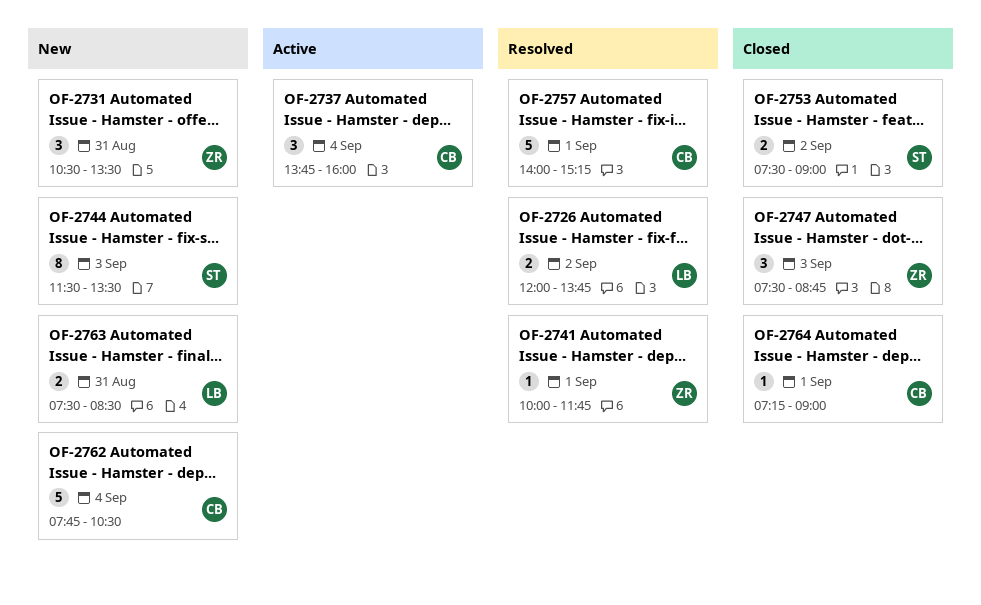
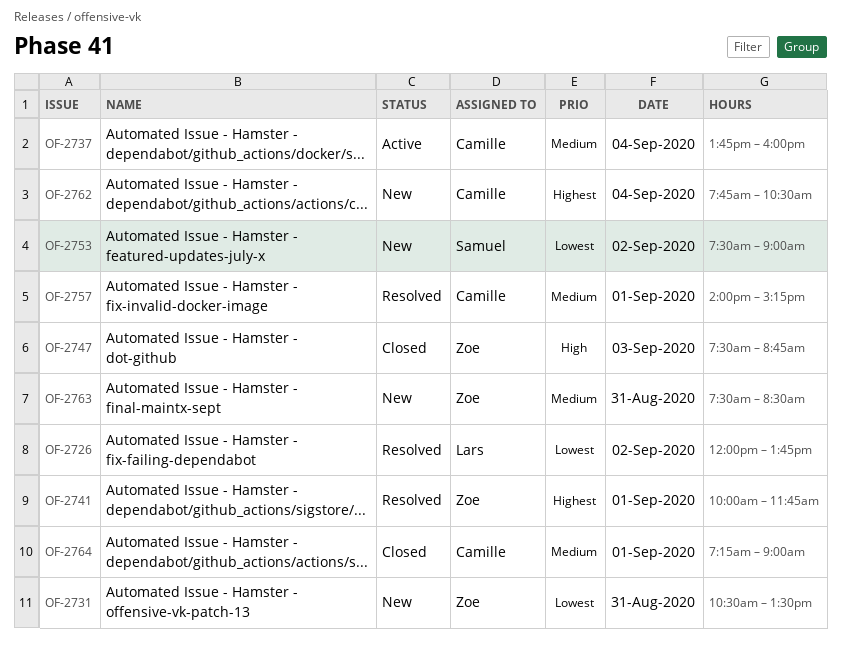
OF-2744: present -> none
OF-2753, status: Closed -> New
OF-2763, owner: Lars -> Zoe

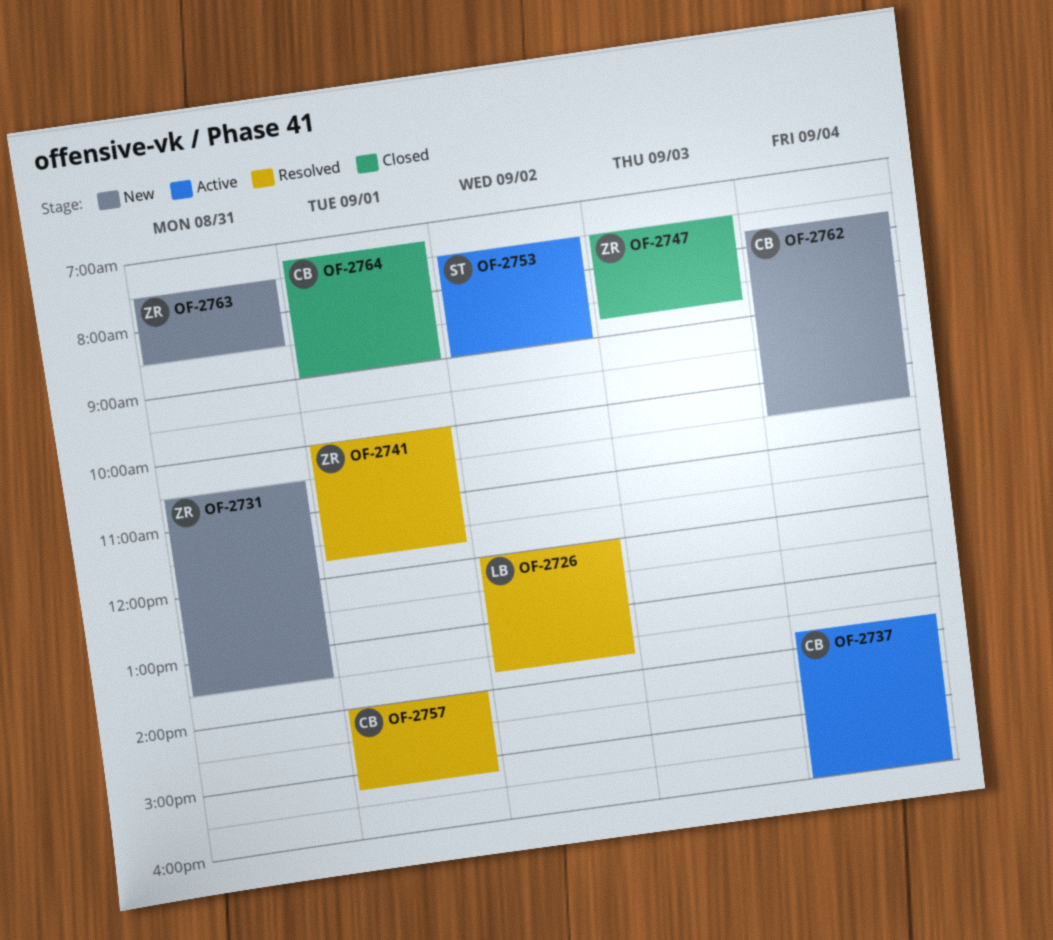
OF-2753, status: New -> Active

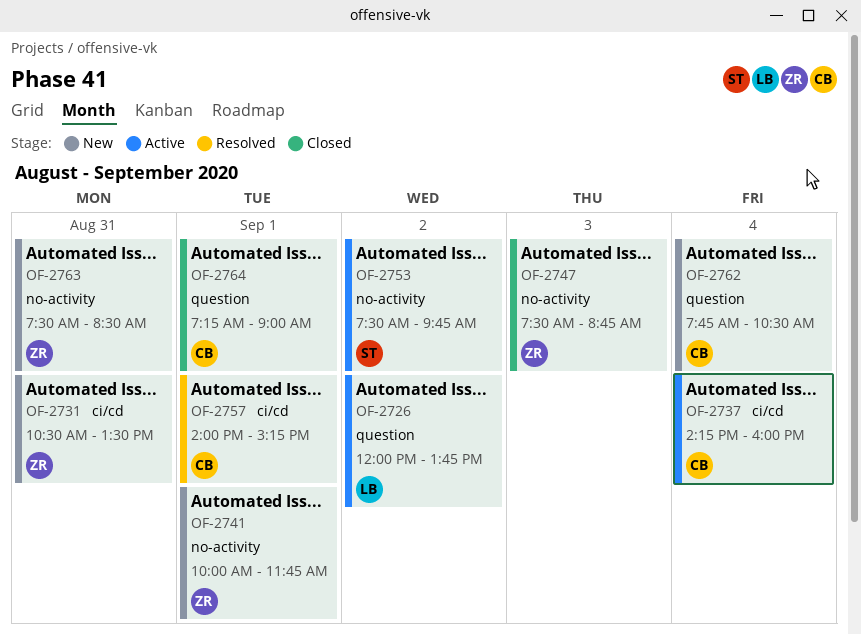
OF-2726, status: Resolved -> Active
OF-2737, begins: 13:45 -> 14:15
OF-2741, status: Resolved -> New
OF-2753, ends: 09:00 -> 09:45

